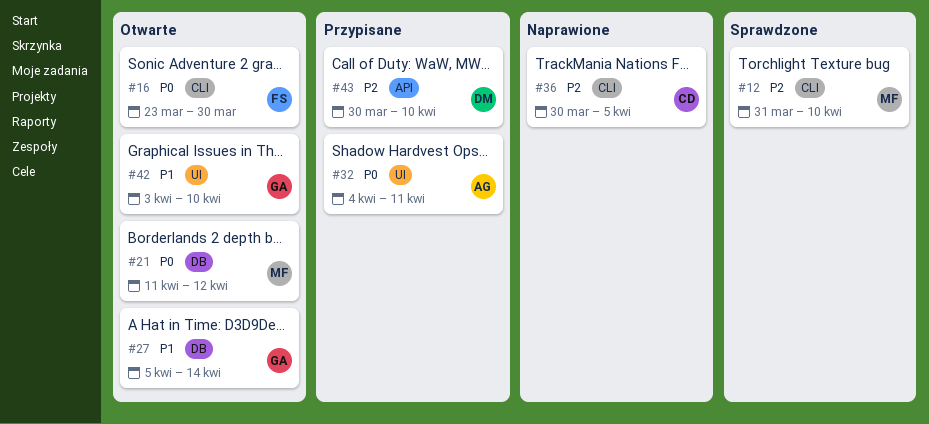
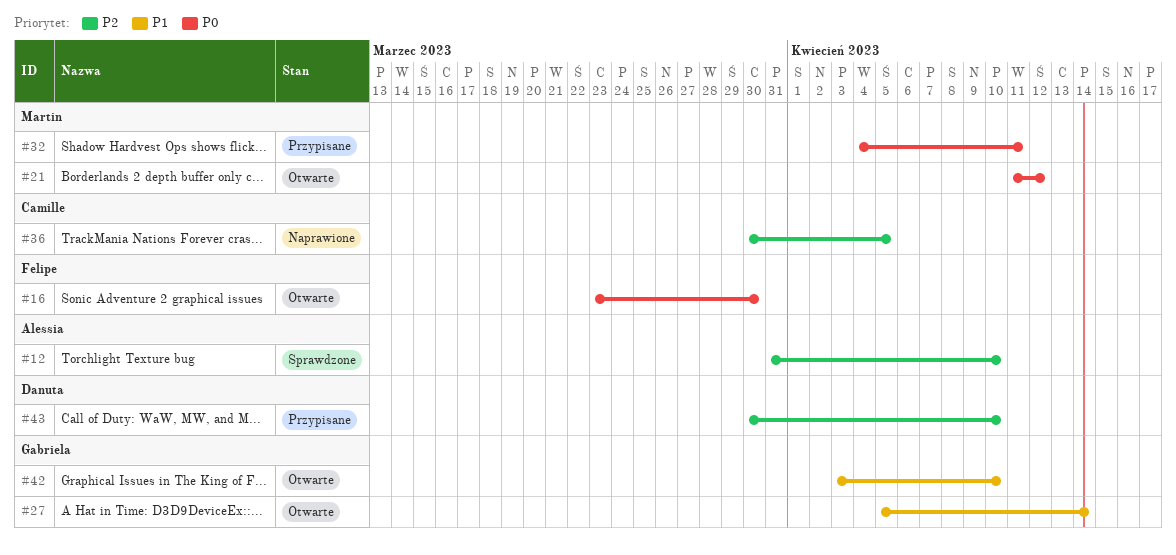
#12, owner: Martin -> Alessia
#32, owner: Alessia -> Martin

